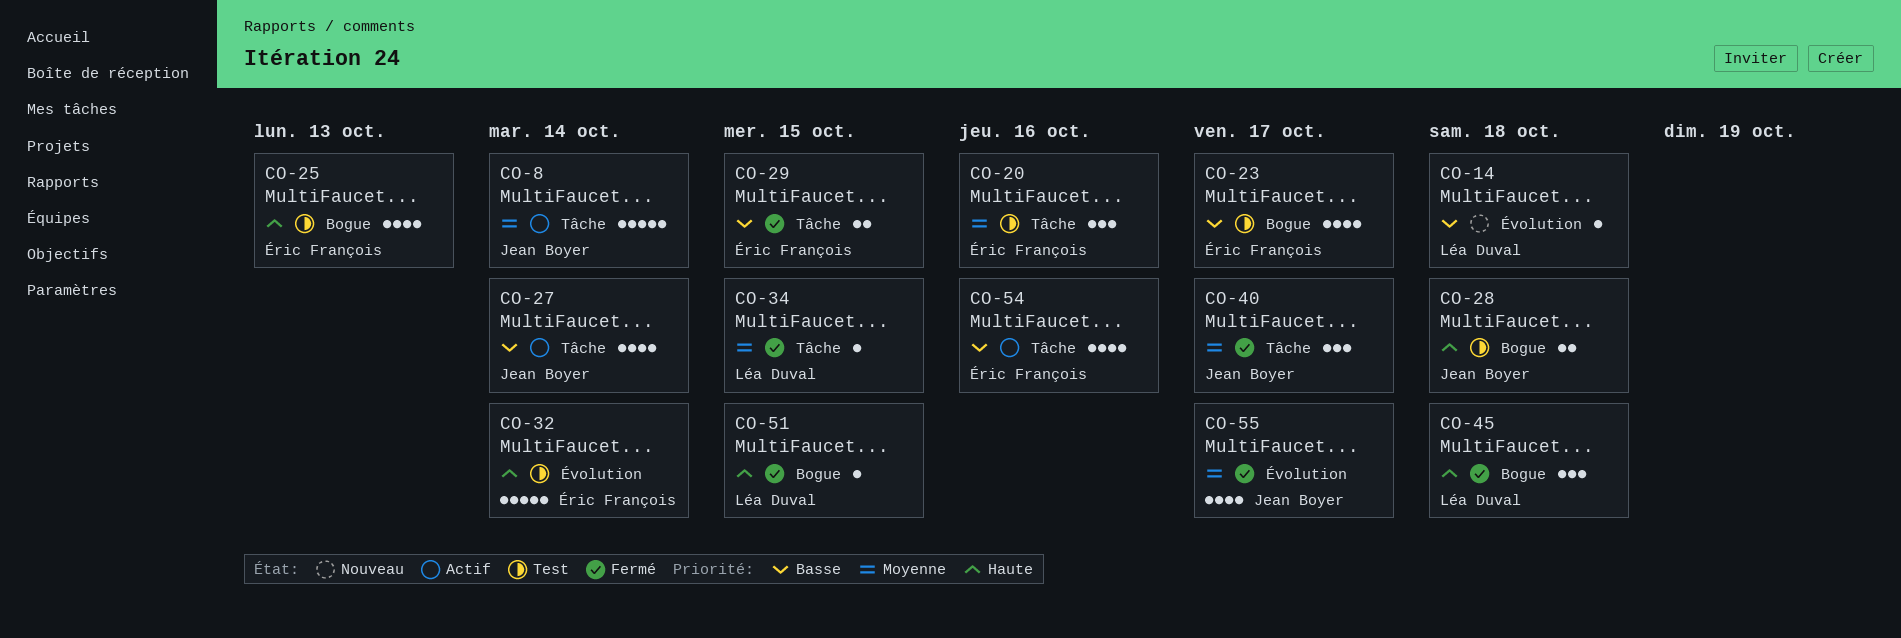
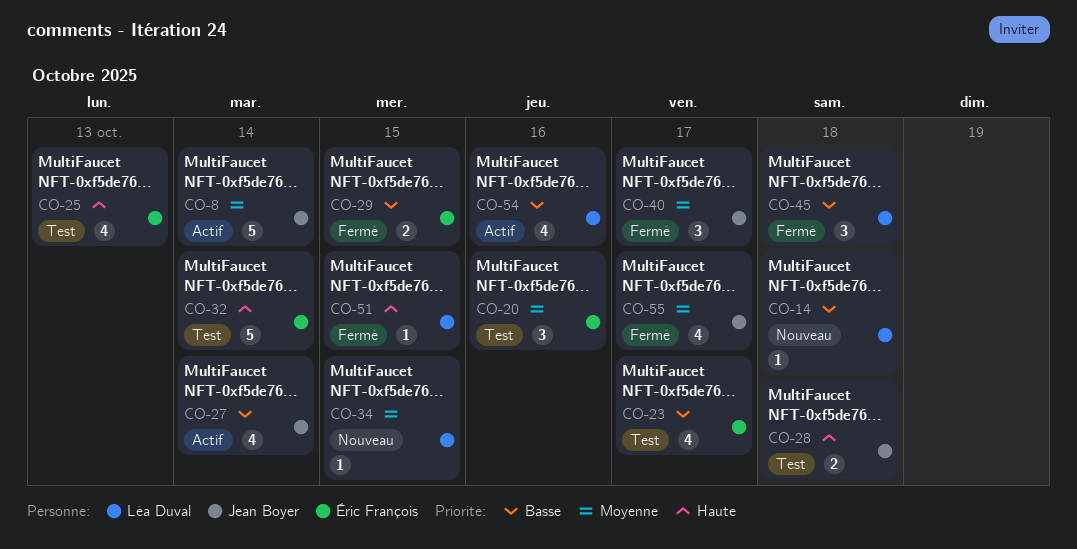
CO-34, status: Fermé -> Nouveau
CO-45, priority: Haute -> Basse
CO-54, owner: Éric François -> Léa Duval

